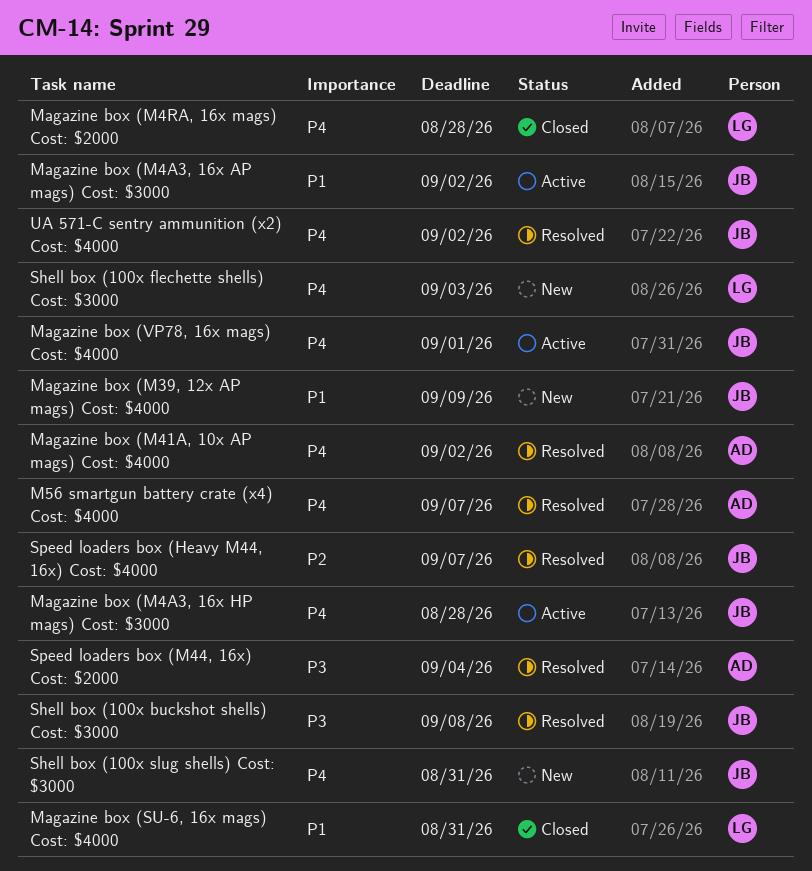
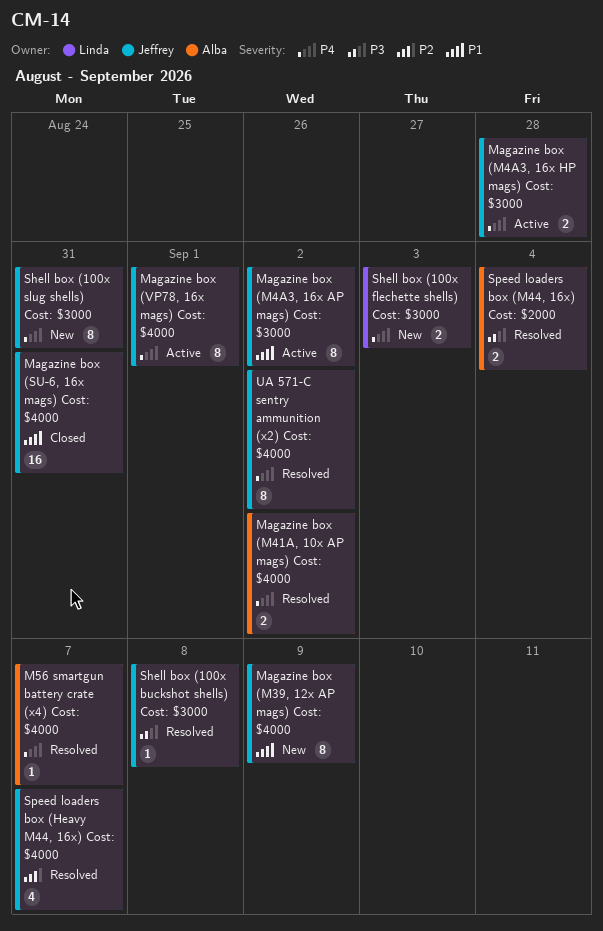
Magazine box (M4RA, 16x mags) Cost: $2000: present -> none
Magazine box (SU-6, 16x mags) Cost: $4000, owner: Linda -> Jeffrey

